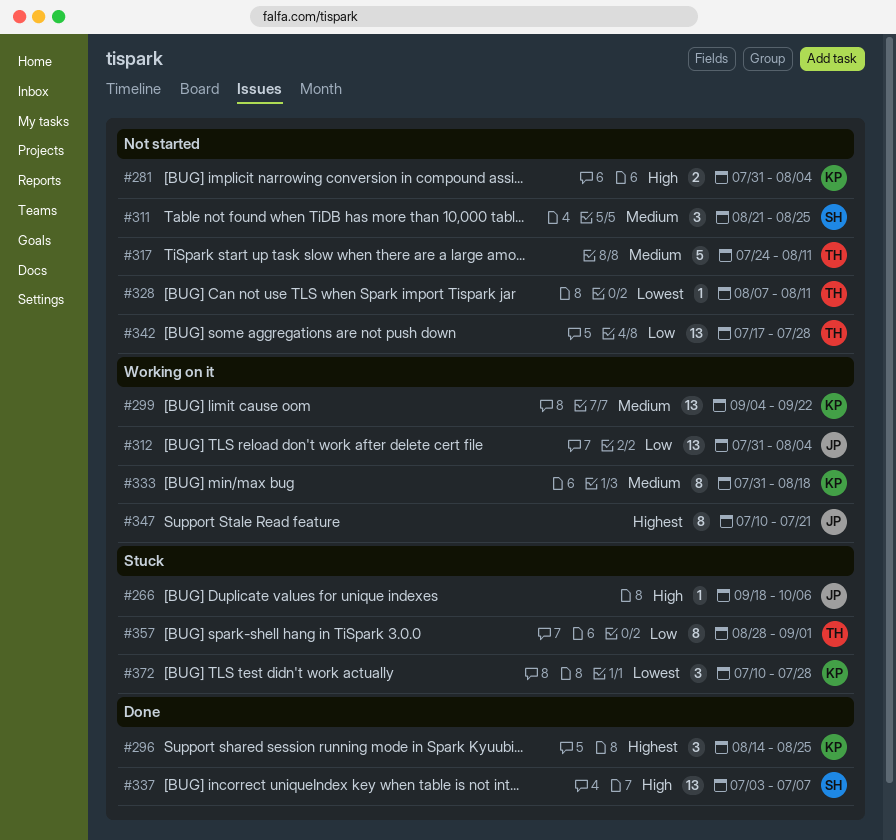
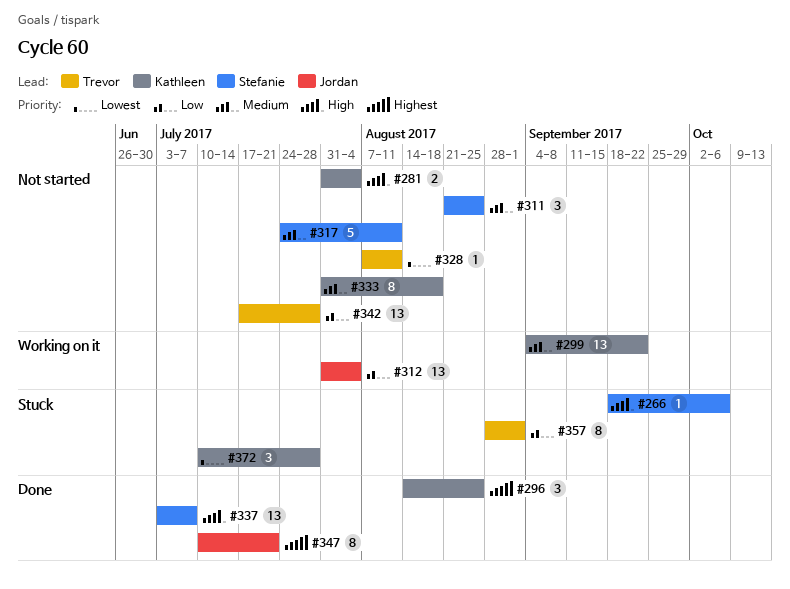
#266, owner: Jordan -> Stefanie
#317, owner: Trevor -> Stefanie
#333, status: Working on it -> Not started
#347, status: Working on it -> Done

